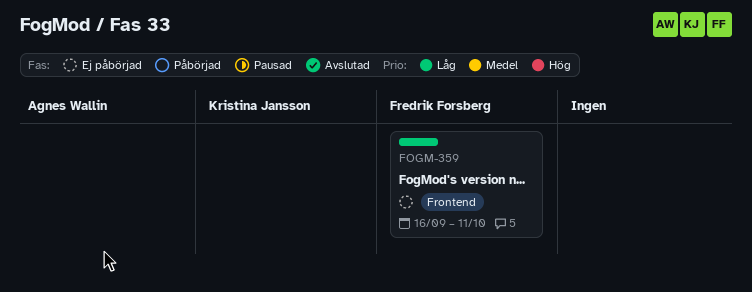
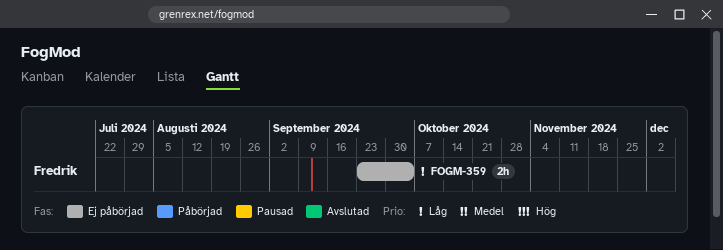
FOGM-359, start: Sep 16 -> Sep 23
FOGM-359, due: Oct 11 -> Oct 4

